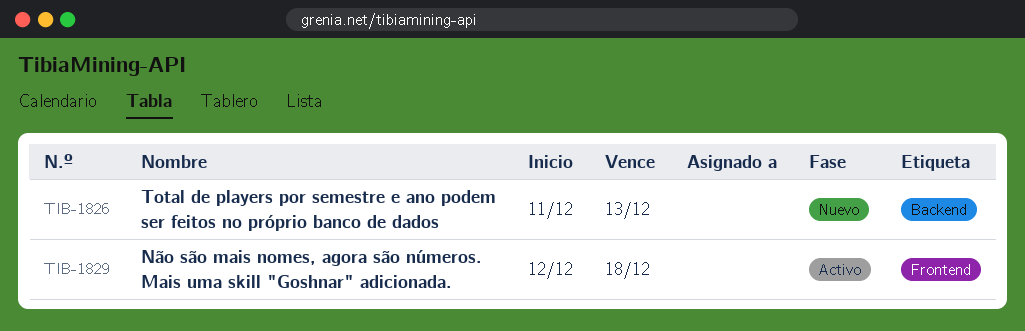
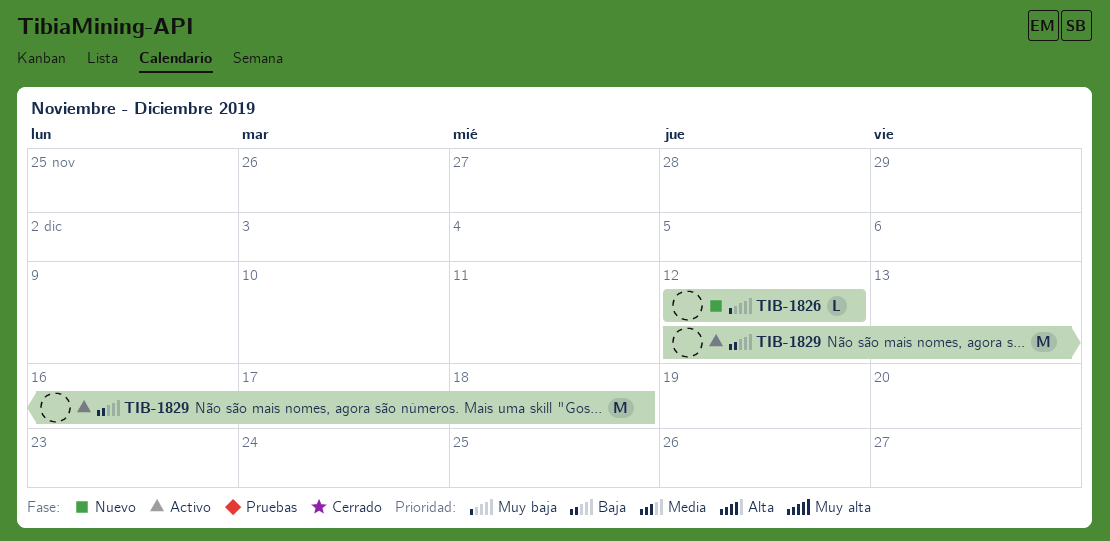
TIB-1826, start: Dec 11 -> Dec 12
TIB-1826, due: Dec 13 -> Dec 12

